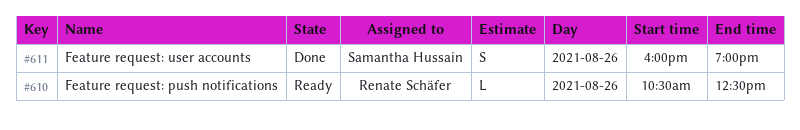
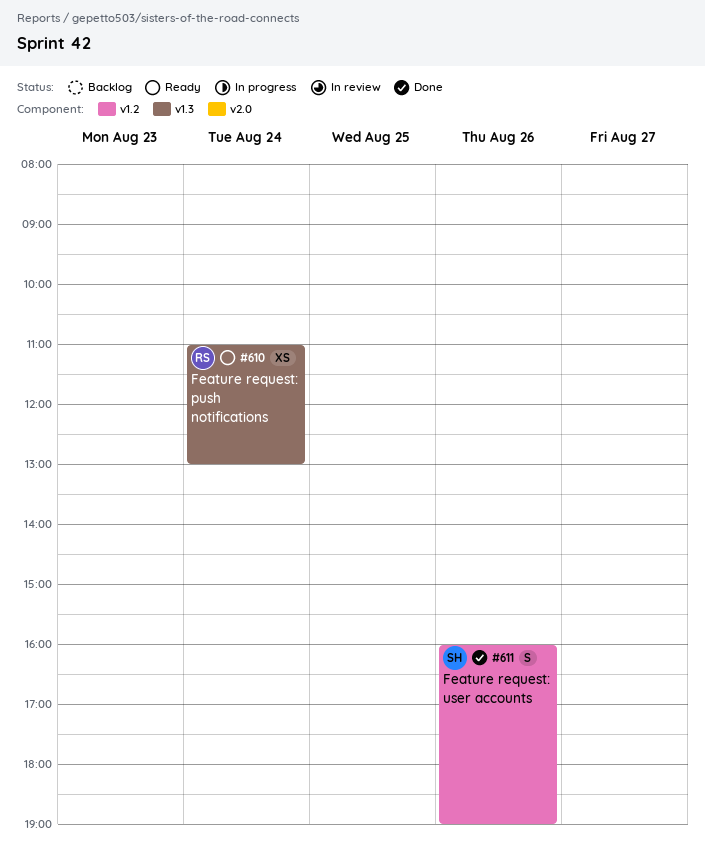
#610, estimate: L -> XS
#610, day: Aug 26 -> Aug 24
#610, begins: 10:30 -> 11:00
#610, ends: 12:30 -> 13:00

